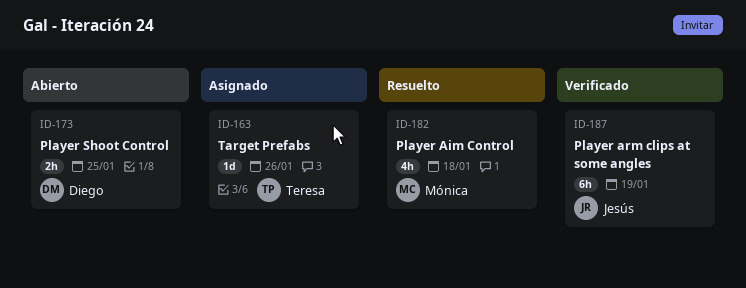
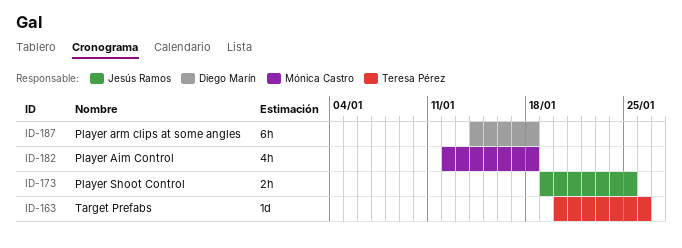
ID-173, owner: Diego Marín -> Jesús Ramos
ID-187, owner: Jesús Ramos -> Diego Marín
ID-187, due: Jan 19 -> Jan 18

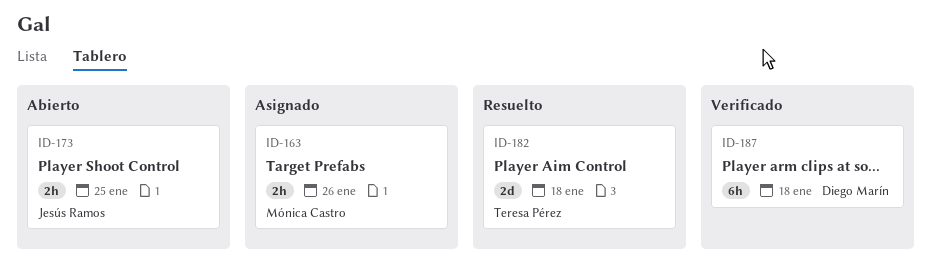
ID-163, owner: Teresa Pérez -> Mónica Castro
ID-163, estimate: 1d -> 2h
ID-182, owner: Mónica Castro -> Teresa Pérez
ID-182, estimate: 4h -> 2d

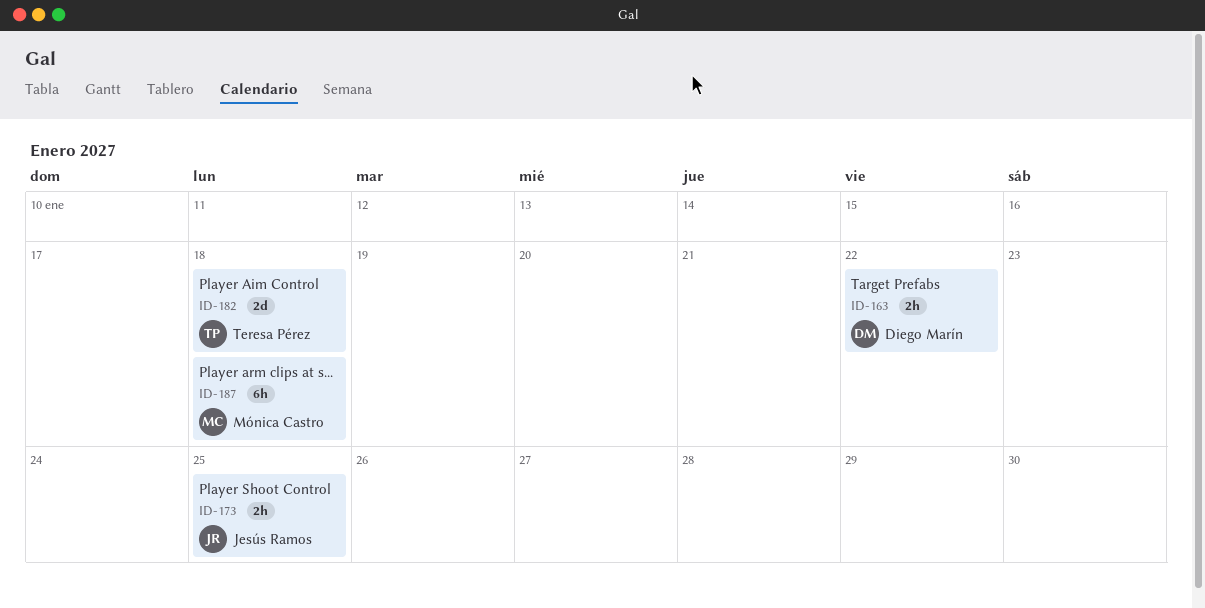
ID-163, owner: Mónica Castro -> Diego Marín
ID-163, due: Jan 26 -> Jan 22
ID-187, owner: Diego Marín -> Mónica Castro

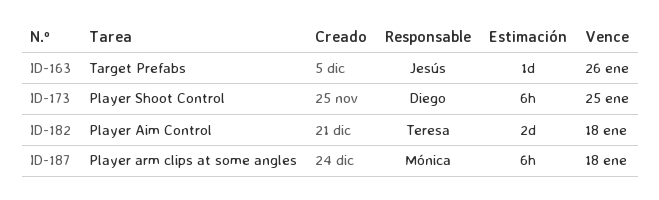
ID-163, owner: Diego Marín -> Jesús Ramos
ID-163, estimate: 2h -> 1d
ID-163, due: Jan 22 -> Jan 26
ID-173, owner: Jesús Ramos -> Diego Marín
ID-173, estimate: 2h -> 6h

